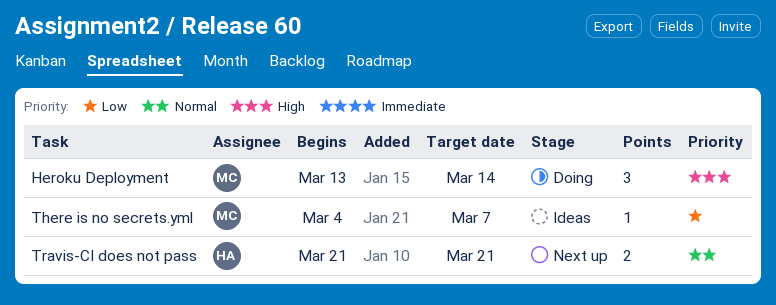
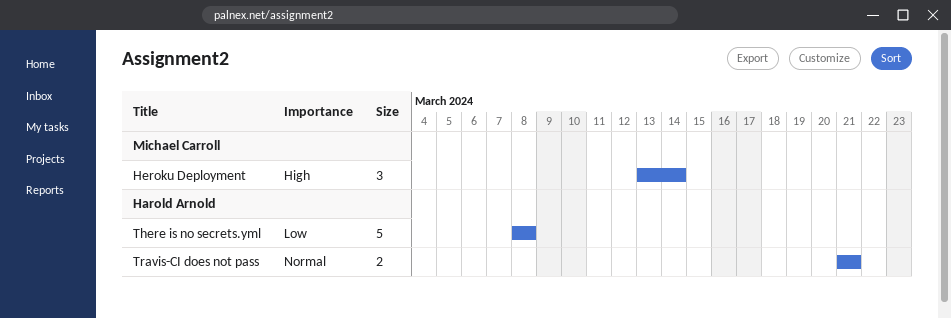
There is no secrets.yml, owner: Michael Carroll -> Harold Arnold
There is no secrets.yml, estimate: 1 -> 5
There is no secrets.yml, start: Mar 4 -> Mar 8
There is no secrets.yml, due: Mar 7 -> Mar 8

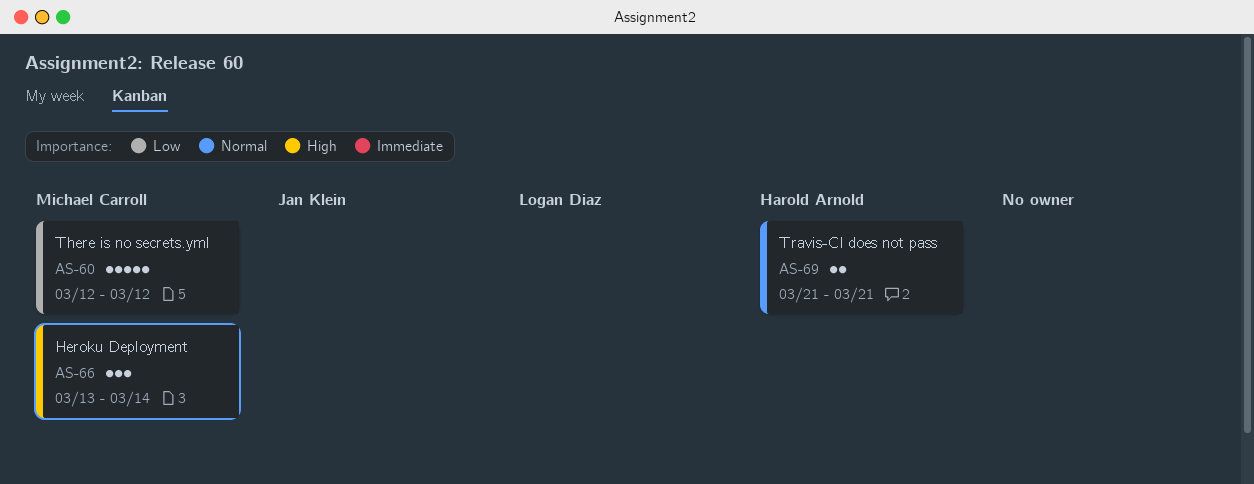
There is no secrets.yml, owner: Harold Arnold -> Michael Carroll
There is no secrets.yml, start: Mar 8 -> Mar 12
There is no secrets.yml, due: Mar 8 -> Mar 12

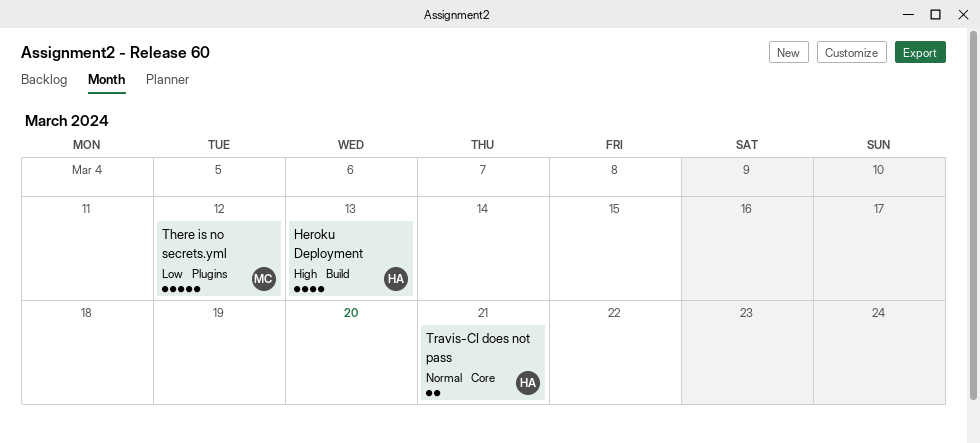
Heroku Deployment, owner: Michael Carroll -> Harold Arnold
Heroku Deployment, estimate: 3 -> 4
Heroku Deployment, due: Mar 14 -> Mar 13

